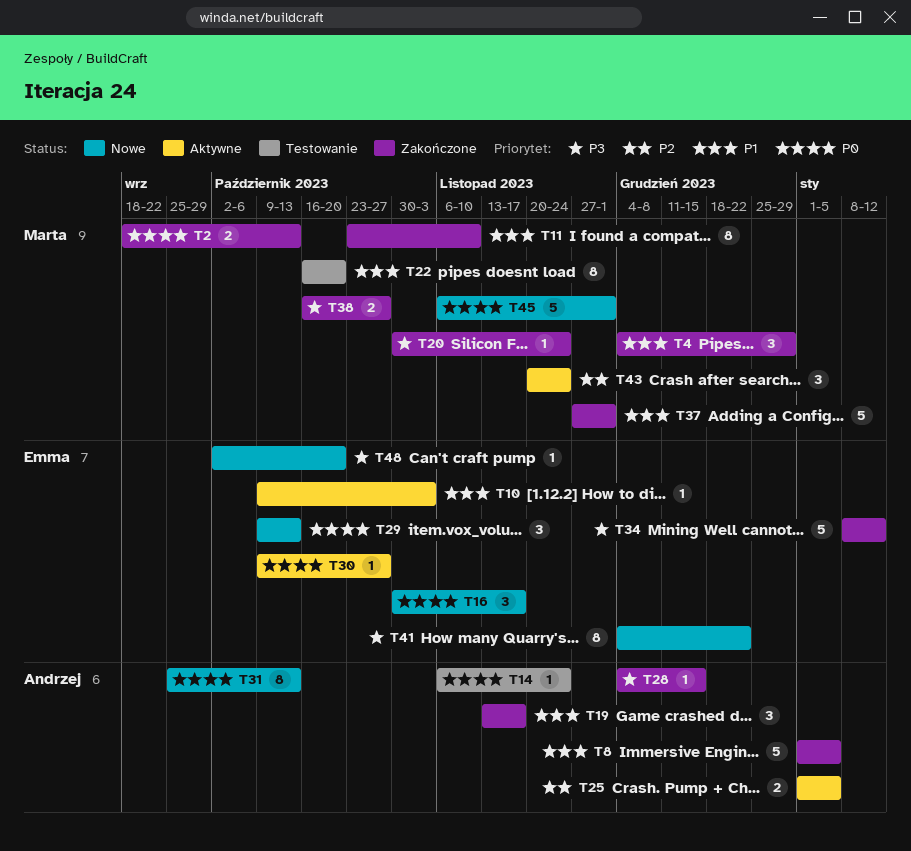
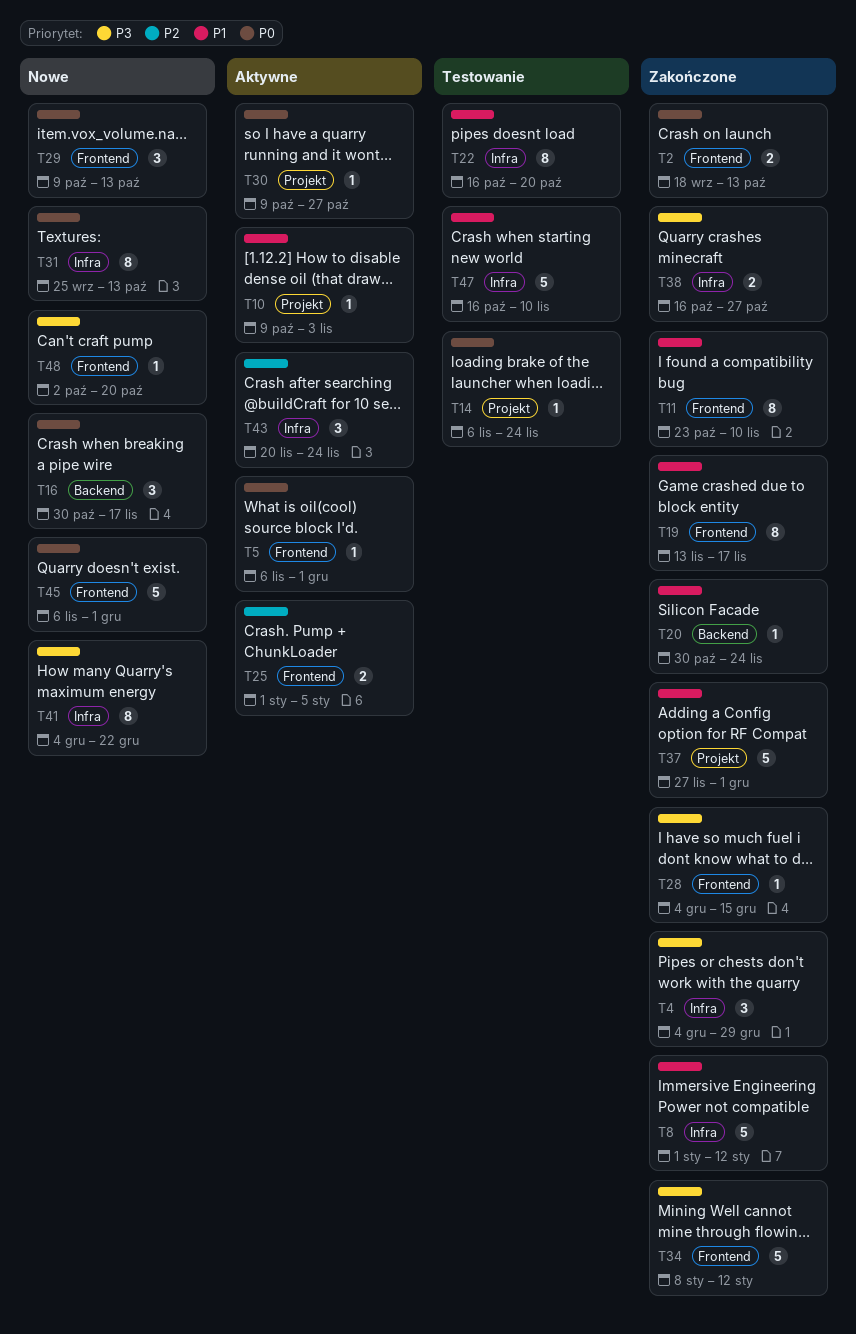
T4, priority: P1 -> P3
T5: none -> present
T8, due: Jan 5 -> Jan 12
T19, estimate: 3 -> 8
T20, priority: P3 -> P1
T47: none -> present

